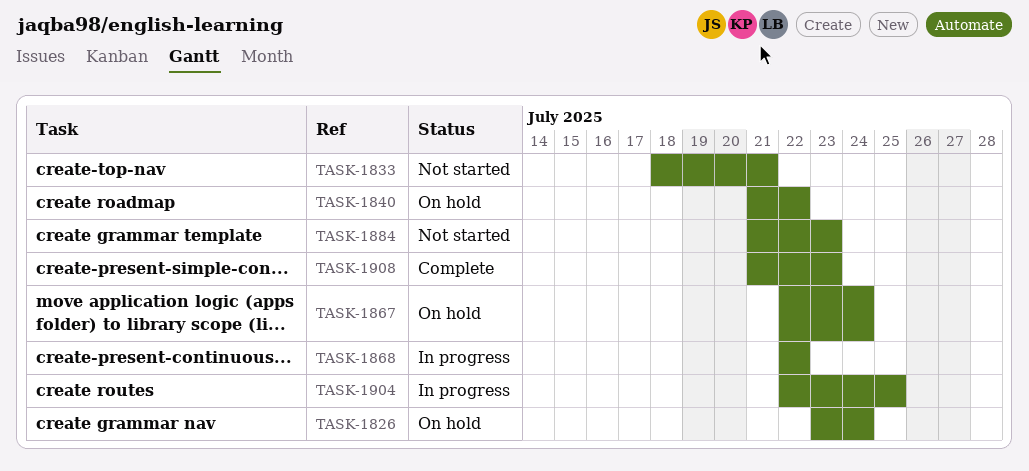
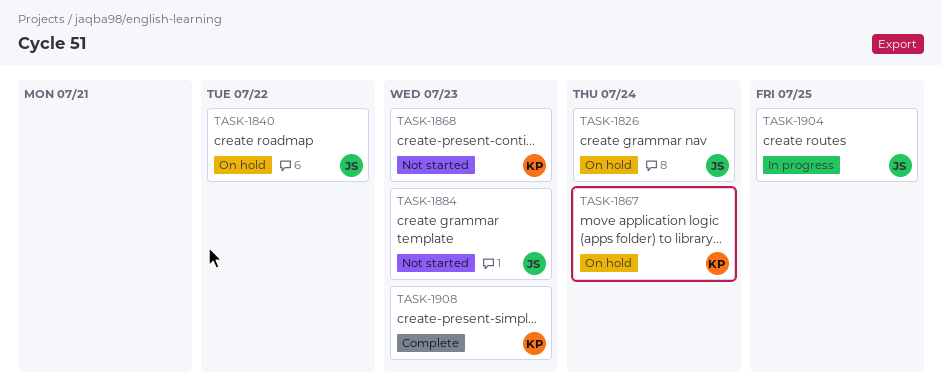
TASK-1833: present -> none
TASK-1868, status: In progress -> Not started
TASK-1868, due: Jul 22 -> Jul 23

